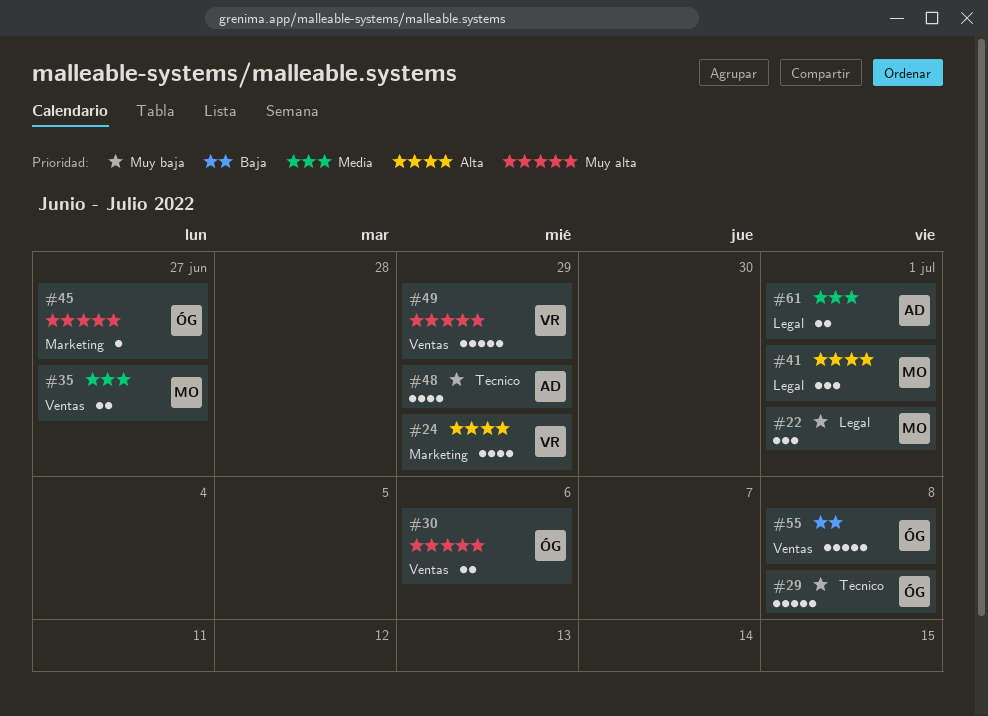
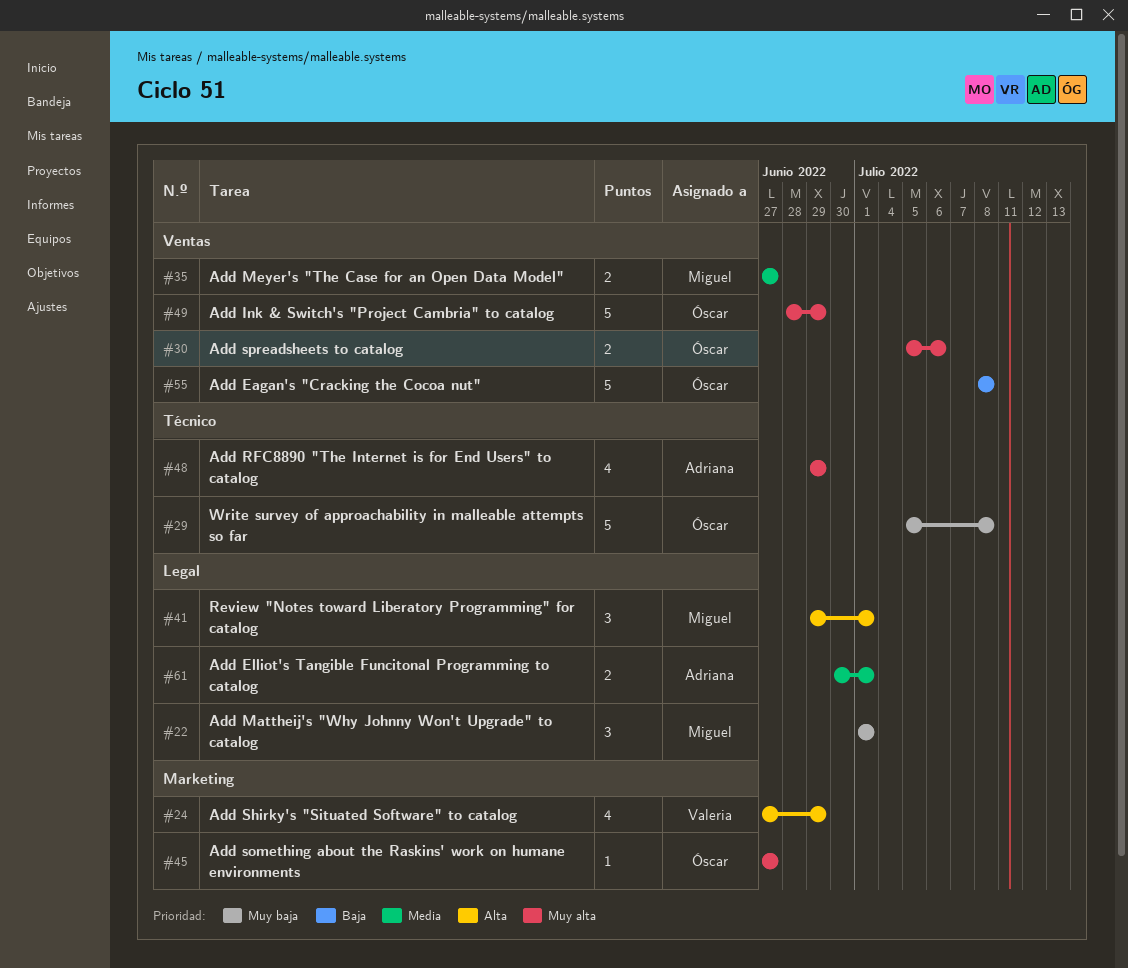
#48, priority: Muy baja -> Muy alta
#49, owner: Valeria -> Óscar

